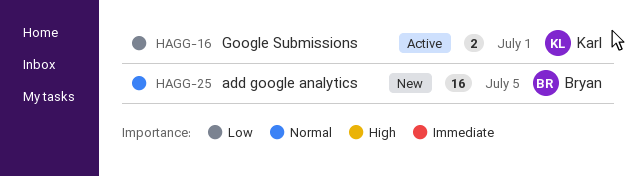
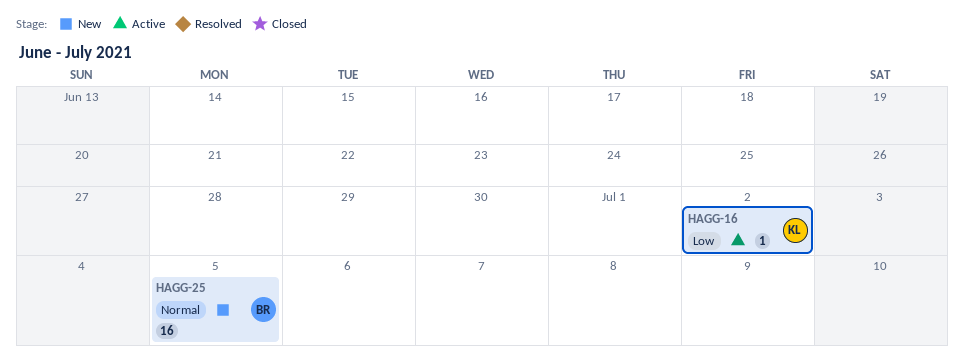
HAGG-16, estimate: 2 -> 1
HAGG-16, due: Jul 1 -> Jul 2

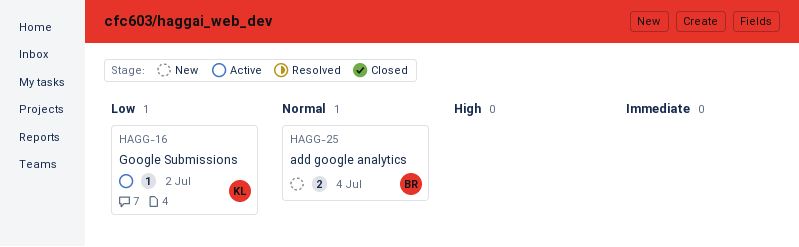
HAGG-25, estimate: 16 -> 2
HAGG-25, due: Jul 5 -> Jul 4

